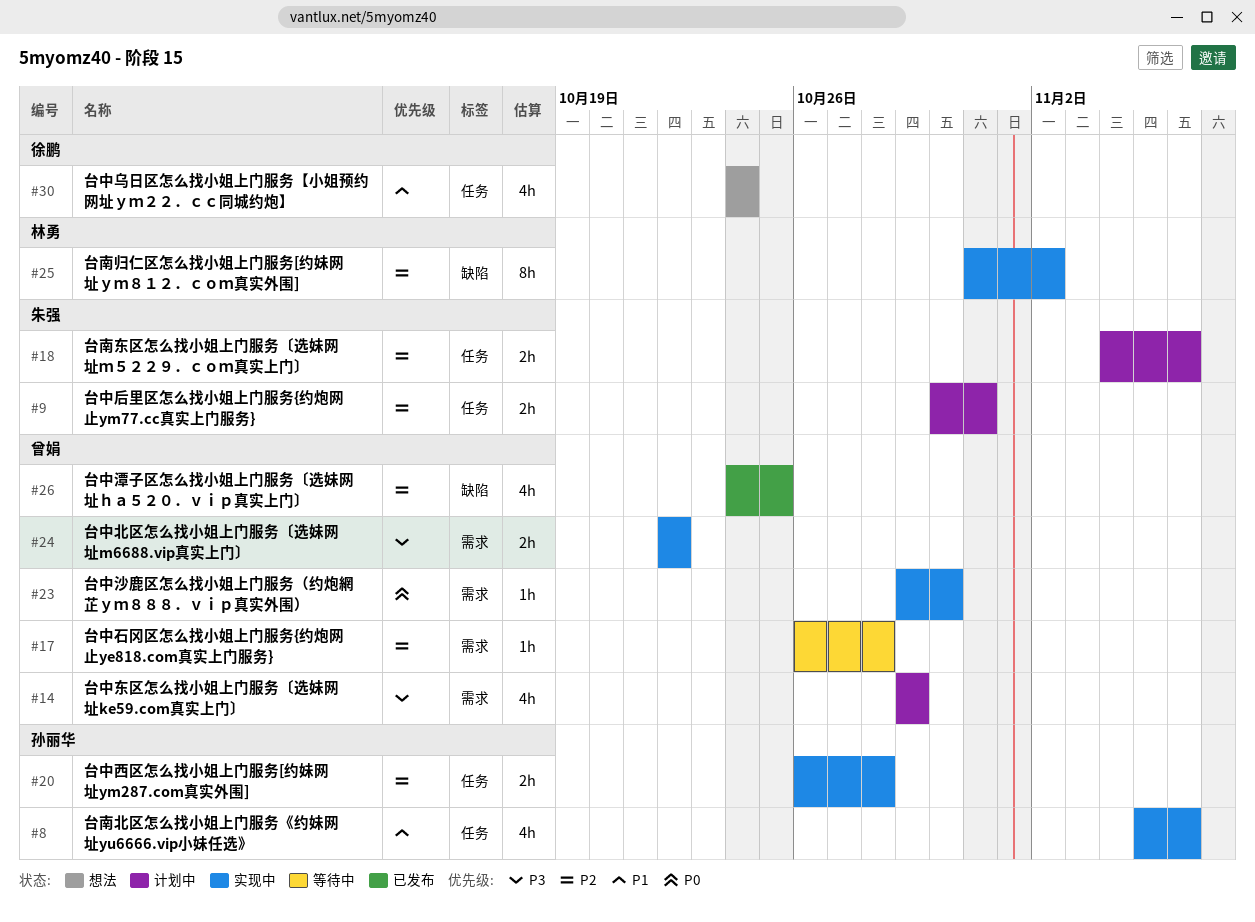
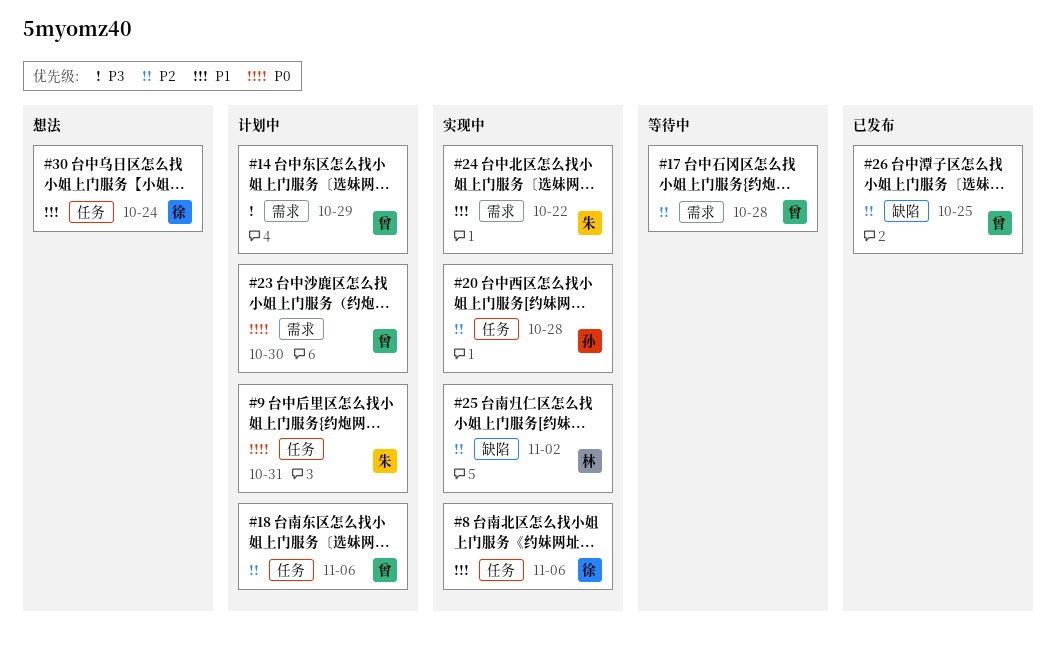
#8, owner: 孙丽华 -> 徐鹏
#9, priority: P2 -> P0
#18, owner: 朱强 -> 曾娟
#23, status: 实现中 -> 计划中
#24, owner: 曾娟 -> 朱强
#24, priority: P3 -> P1

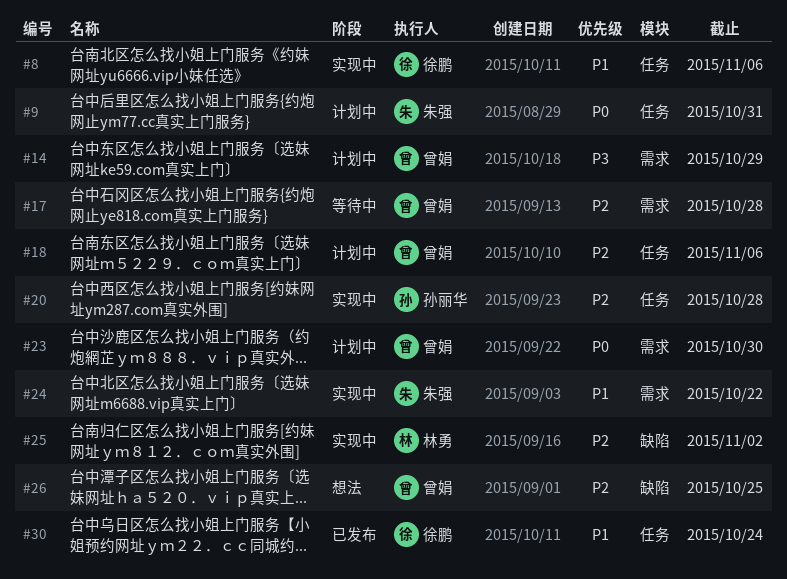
#26, status: 已发布 -> 想法
#30, status: 想法 -> 已发布

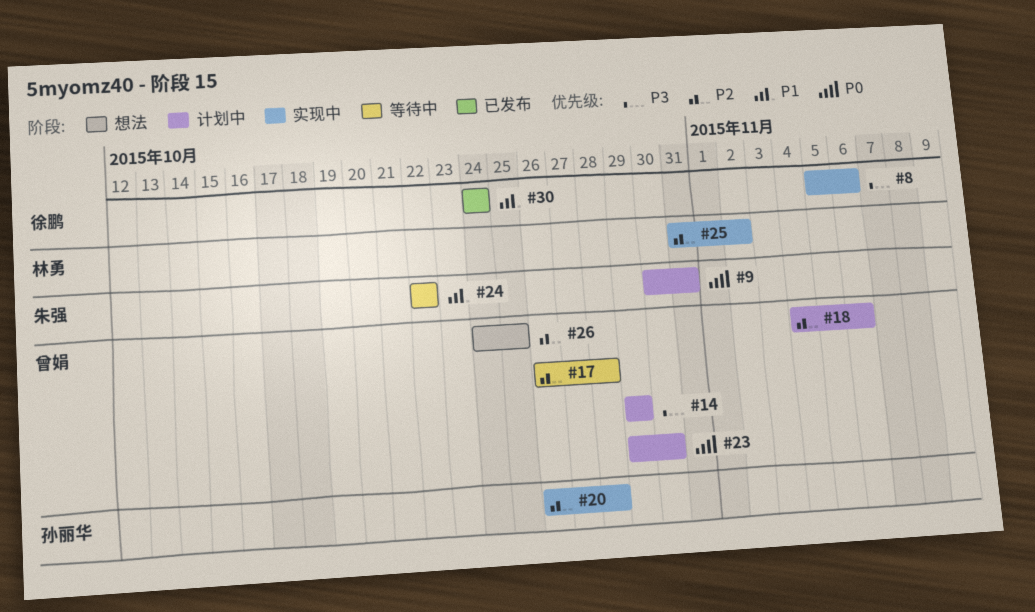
#8, priority: P1 -> P3
#24, status: 实现中 -> 等待中

